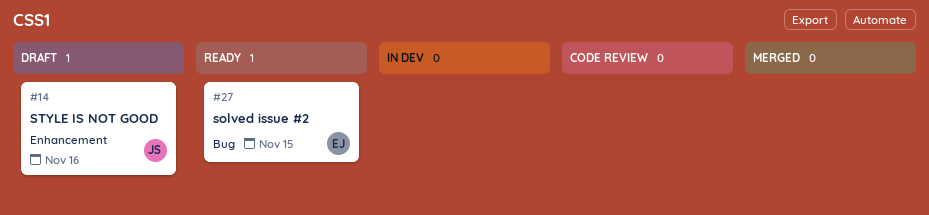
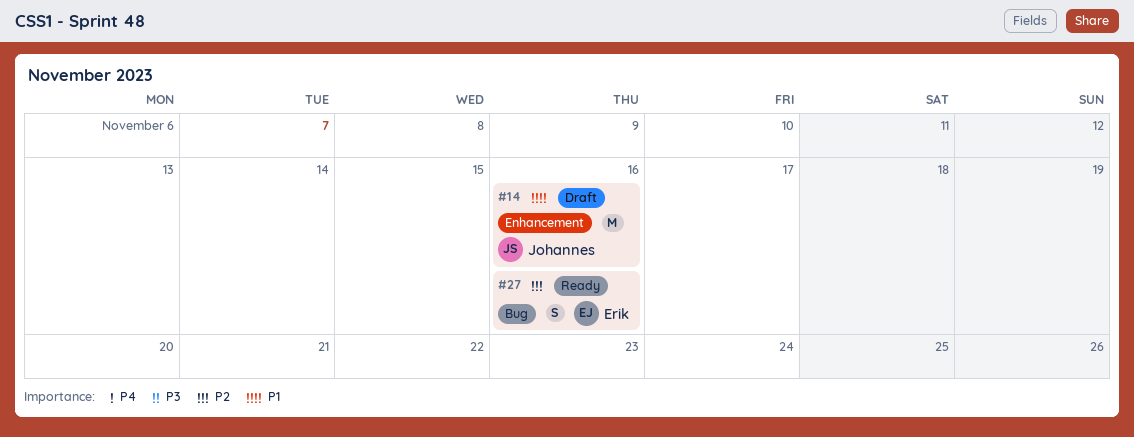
#27, due: Nov 15 -> Nov 16

